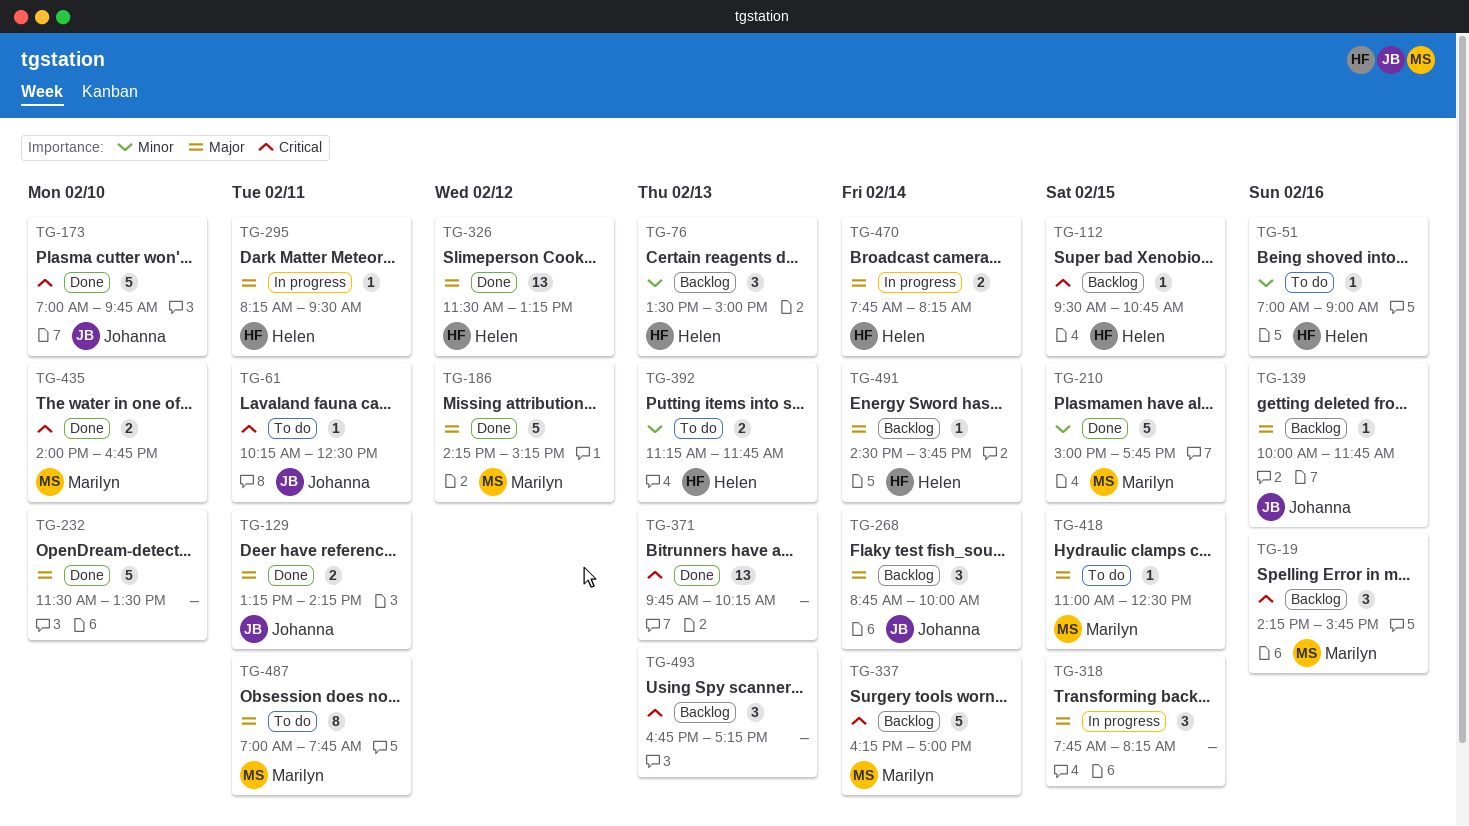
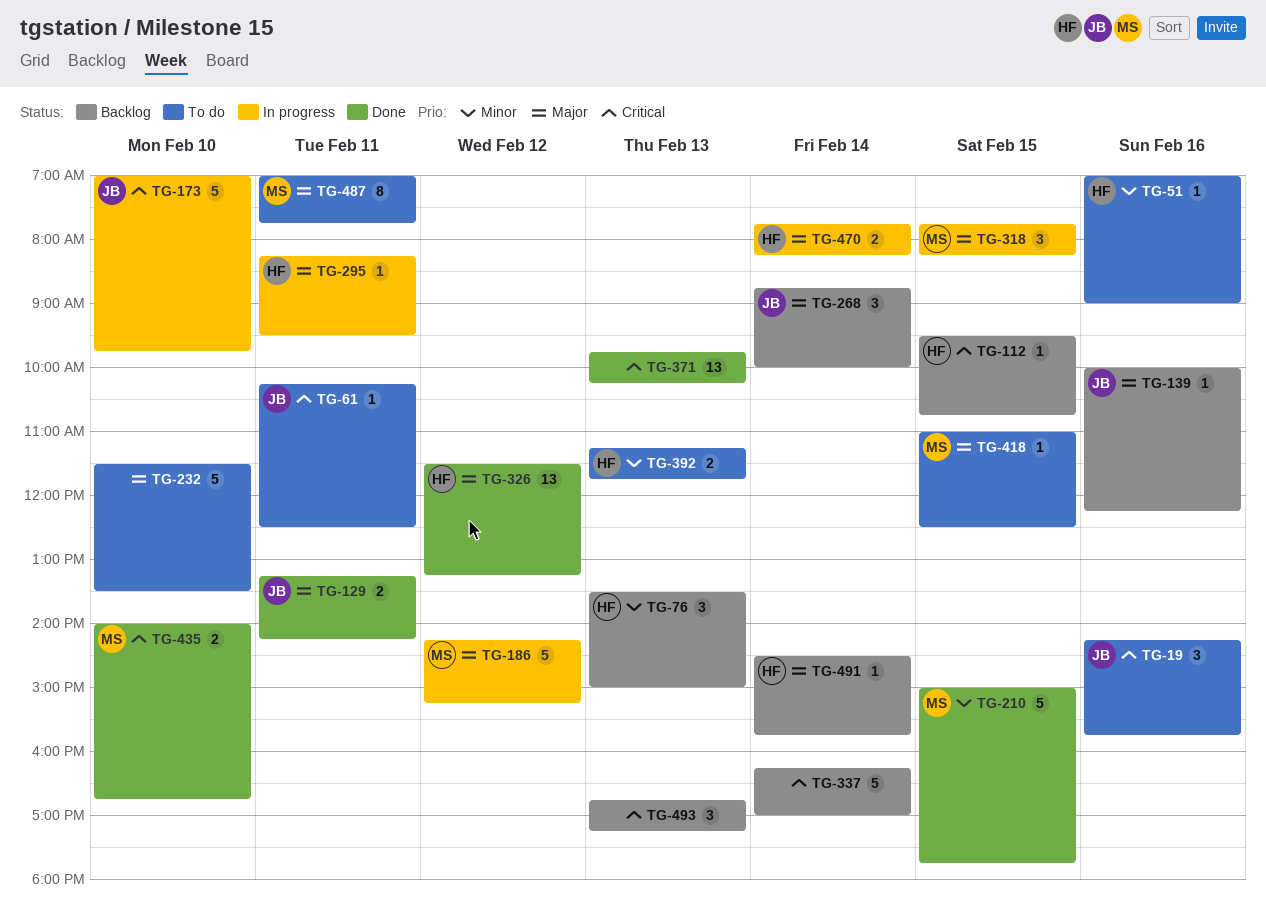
TG-19, status: Backlog -> To do
TG-19, owner: Marilyn -> Johanna
TG-139, ends: 11:45 -> 12:15
TG-173, status: Done -> In progress
TG-186, status: Done -> In progress
TG-232, status: Done -> To do
TG-318, owner: none -> Marilyn
TG-337, owner: Marilyn -> none

